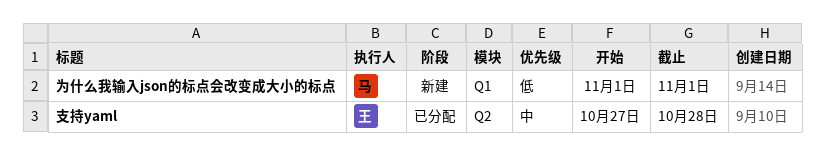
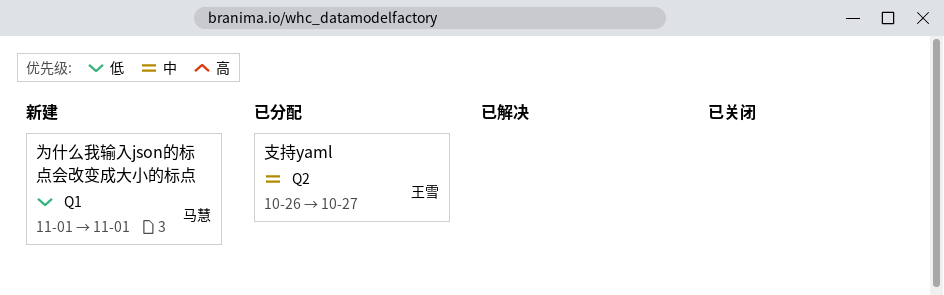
支持yaml, start: Oct 27 -> Oct 26
支持yaml, due: Oct 28 -> Oct 27

